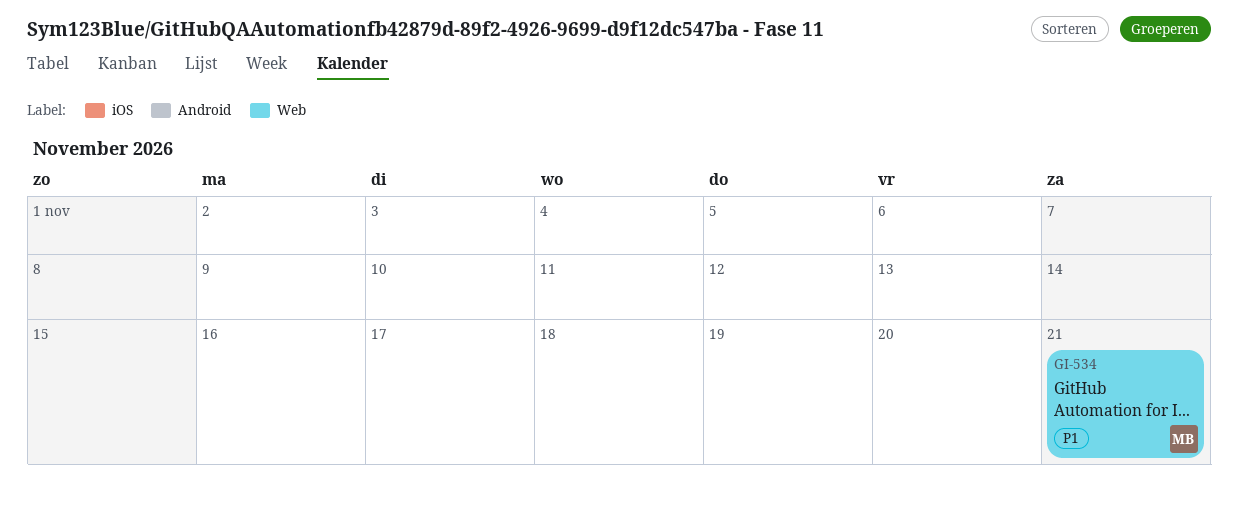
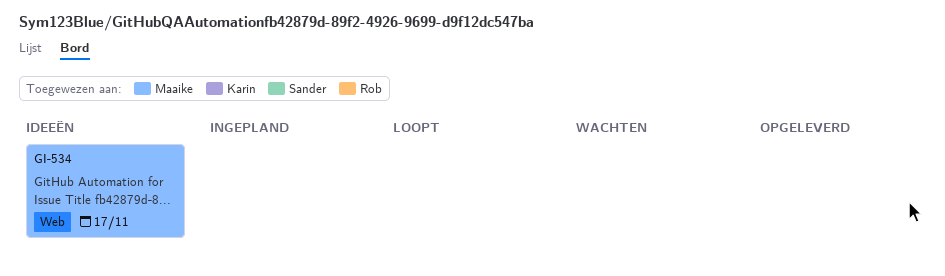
GI-534, due: Nov 21 -> Nov 17

